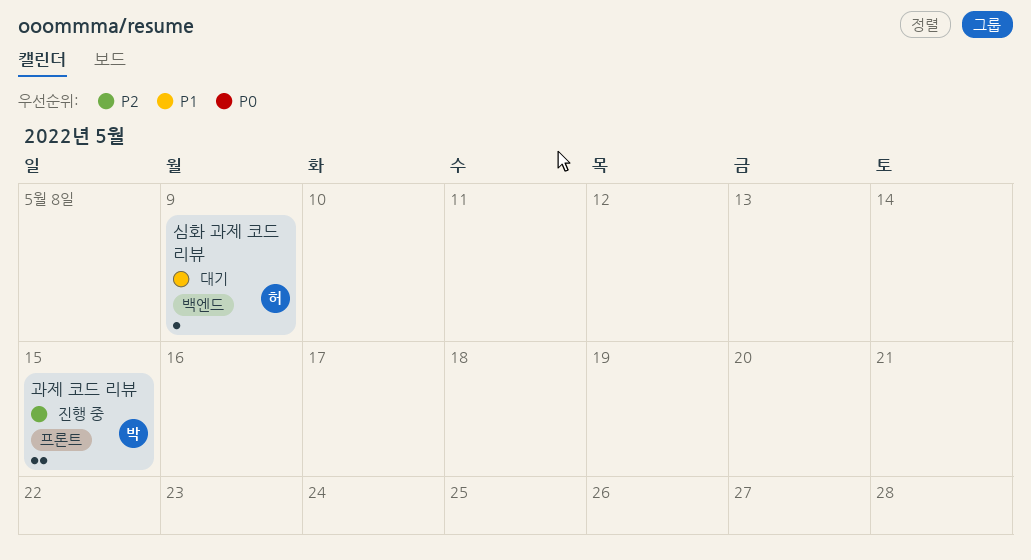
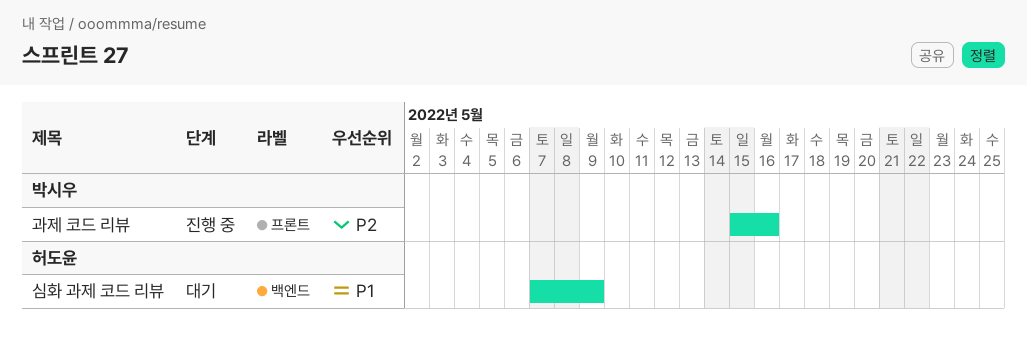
과제 코드 리뷰, due: May 15 -> May 16

